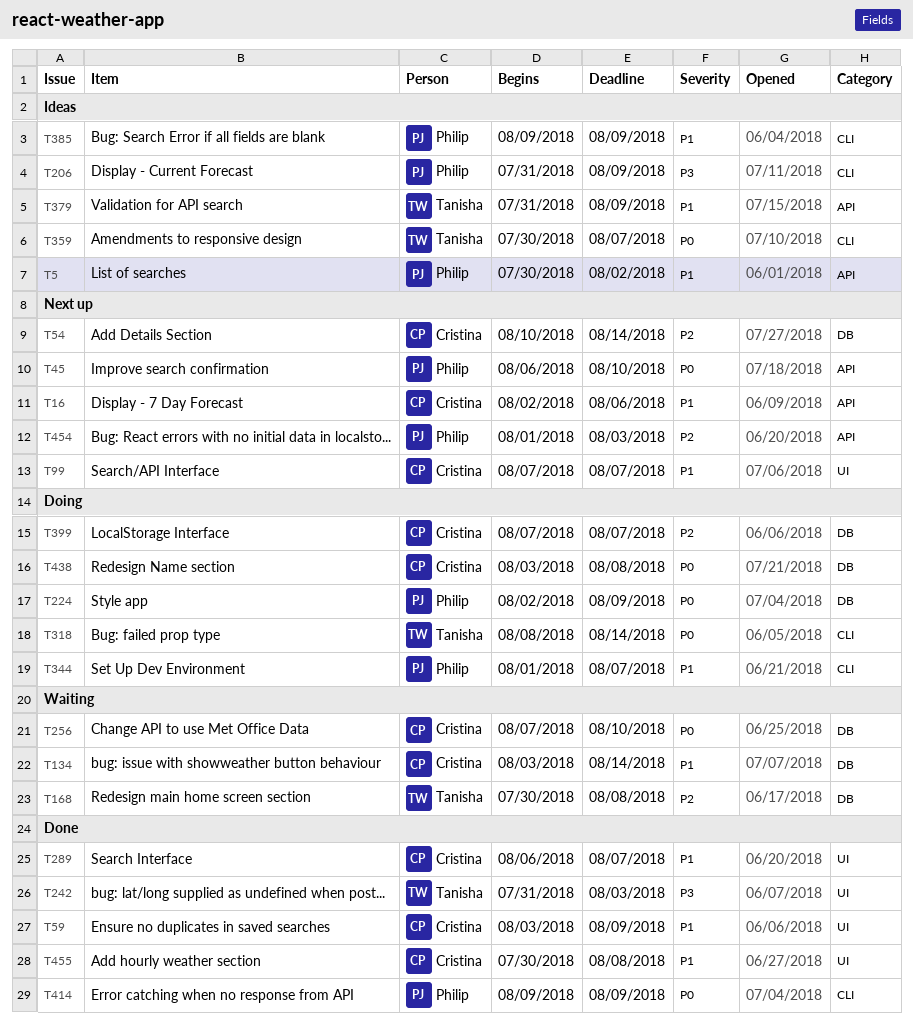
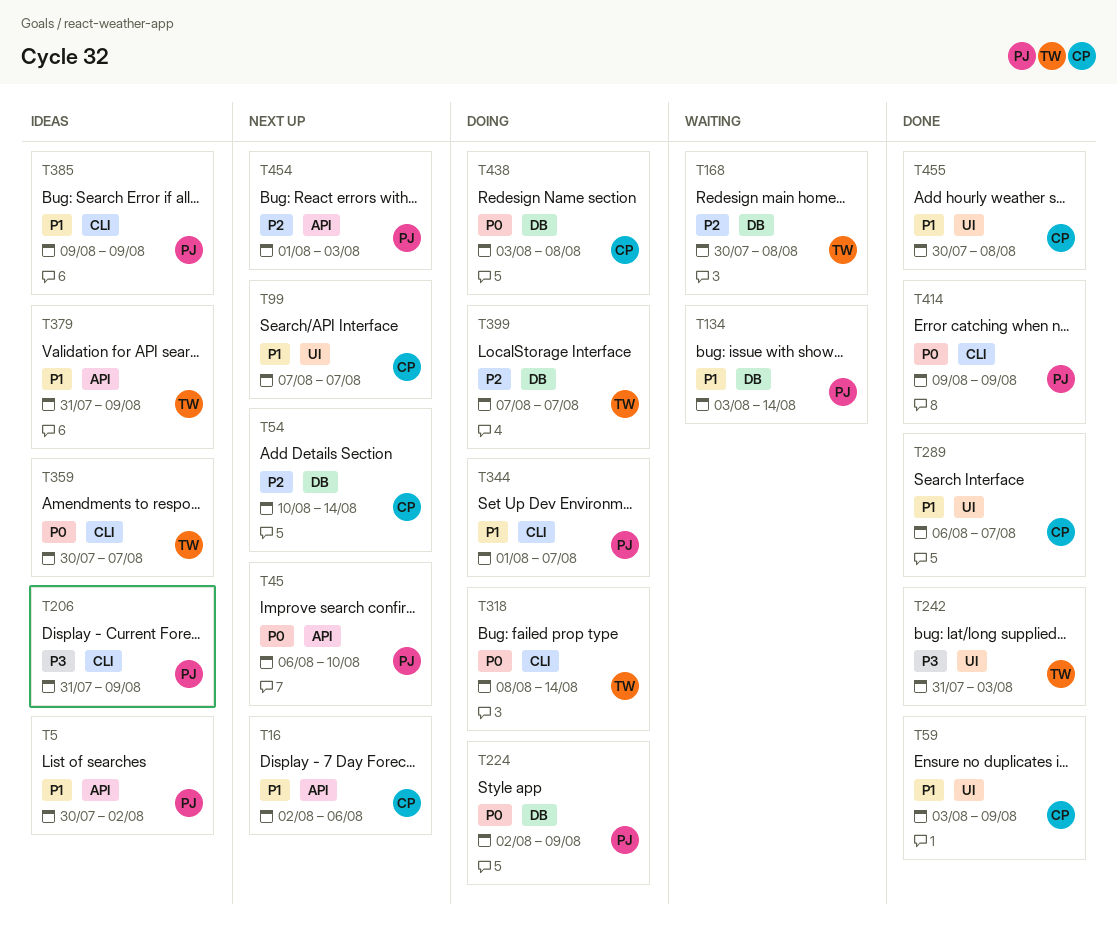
T134, owner: Cristina -> Philip
T256: present -> none
T399, owner: Cristina -> Tanisha

